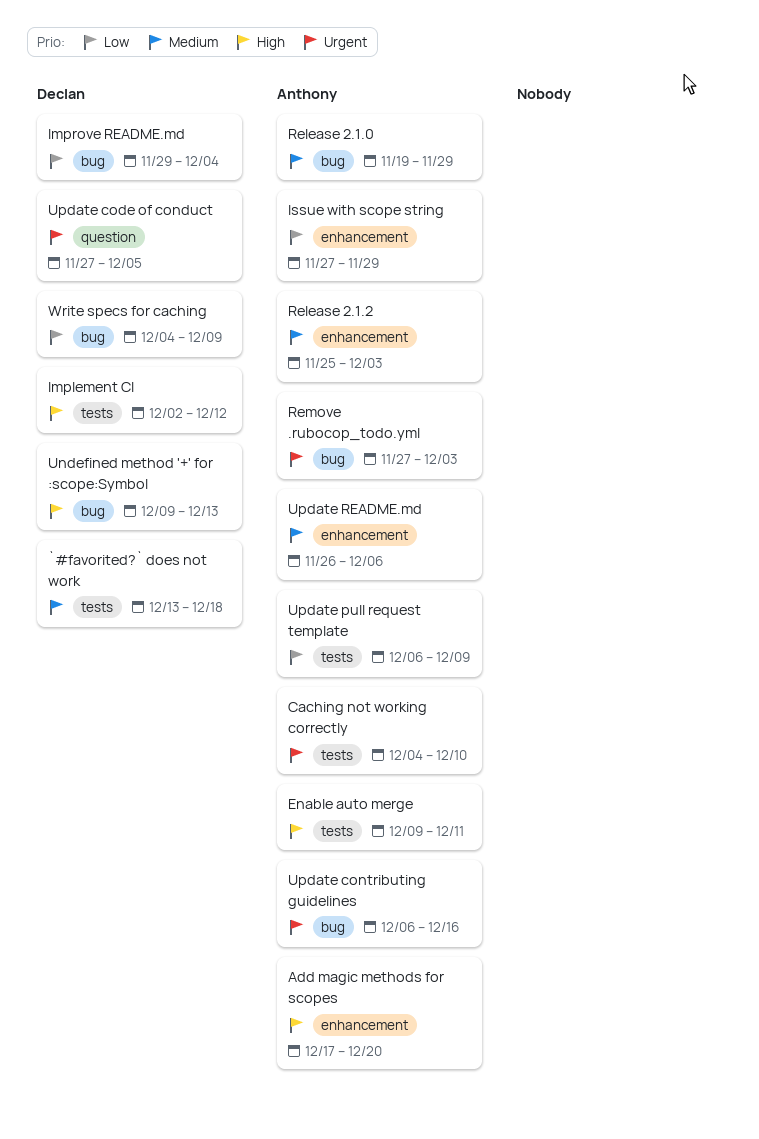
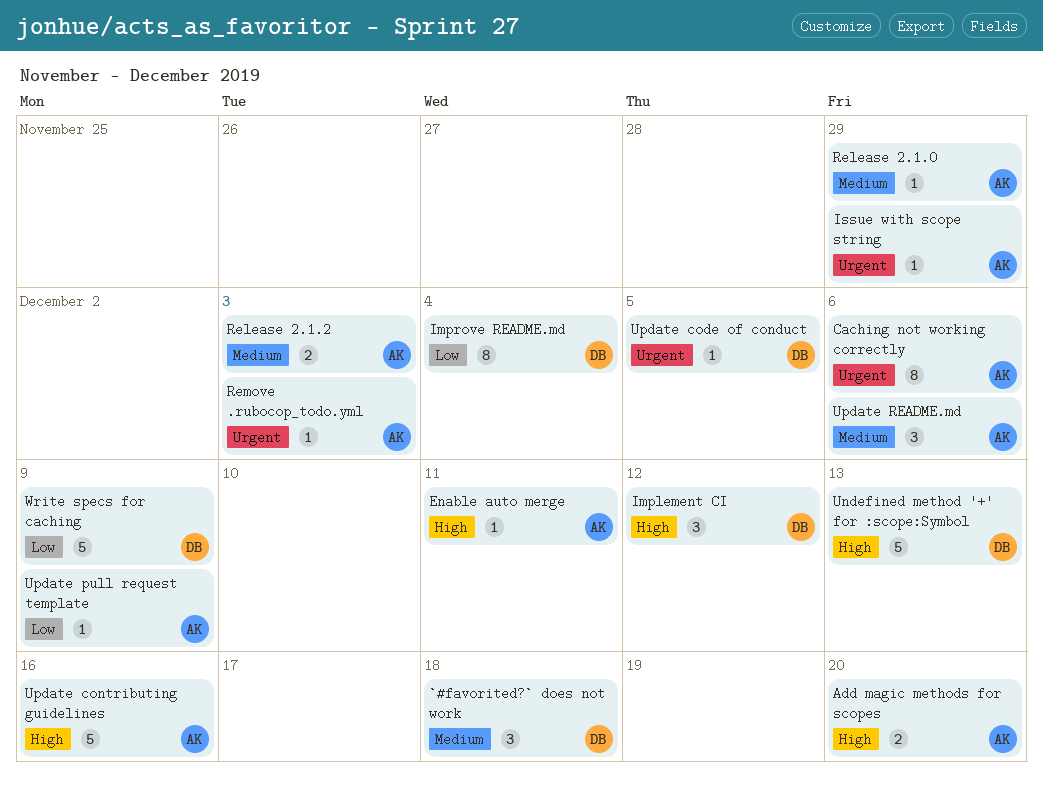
Caching not working correctly, due: Dec 10 -> Dec 6
Issue with scope string, priority: Low -> Urgent
Update contributing guidelines, priority: Urgent -> High

